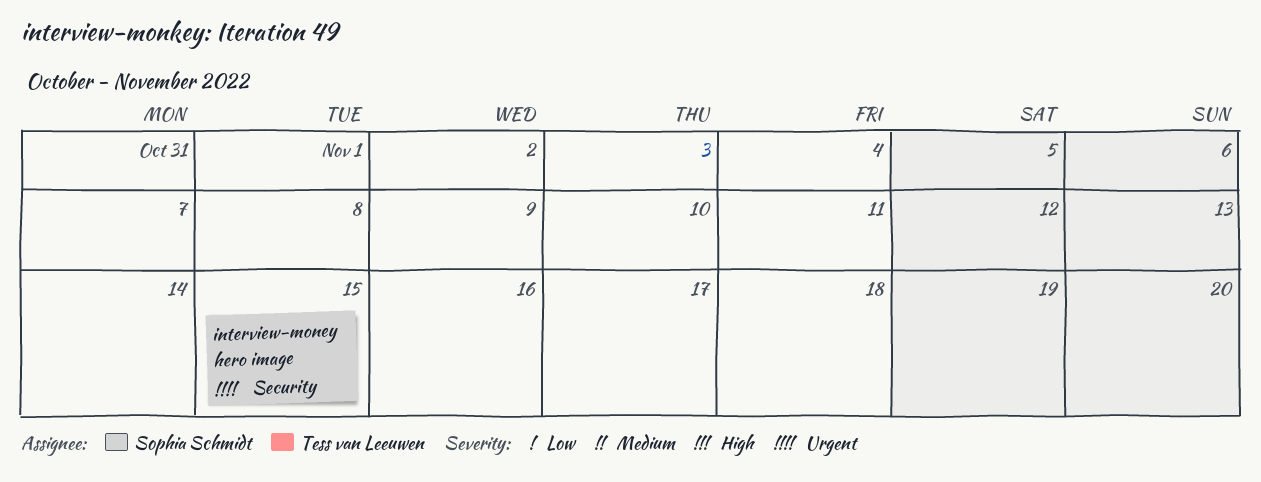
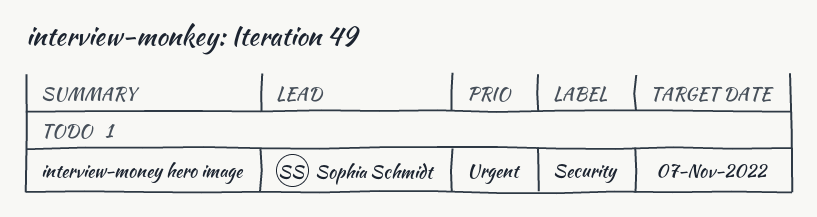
interview-money hero image, due: Nov 15 -> Nov 7

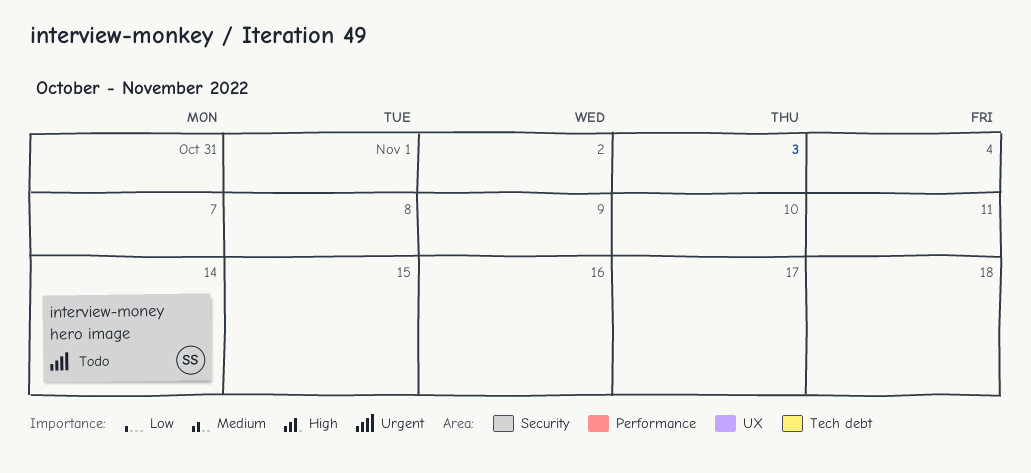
interview-money hero image, due: Nov 7 -> Nov 14

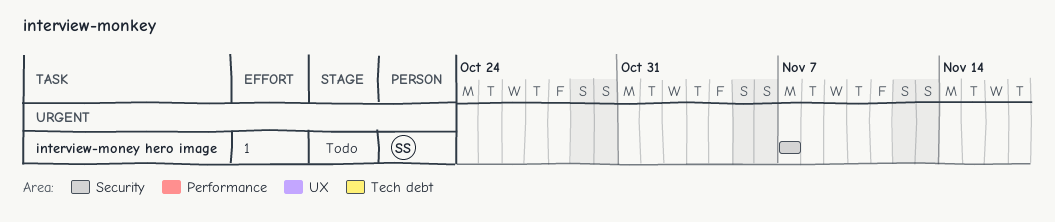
interview-money hero image, due: Nov 14 -> Nov 7

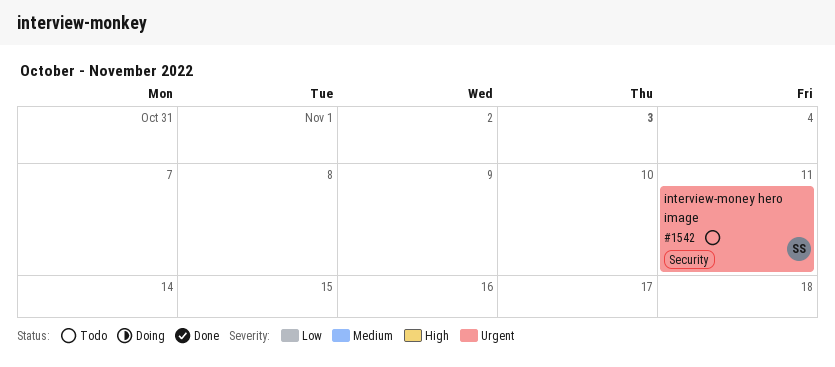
interview-money hero image, due: Nov 7 -> Nov 11

